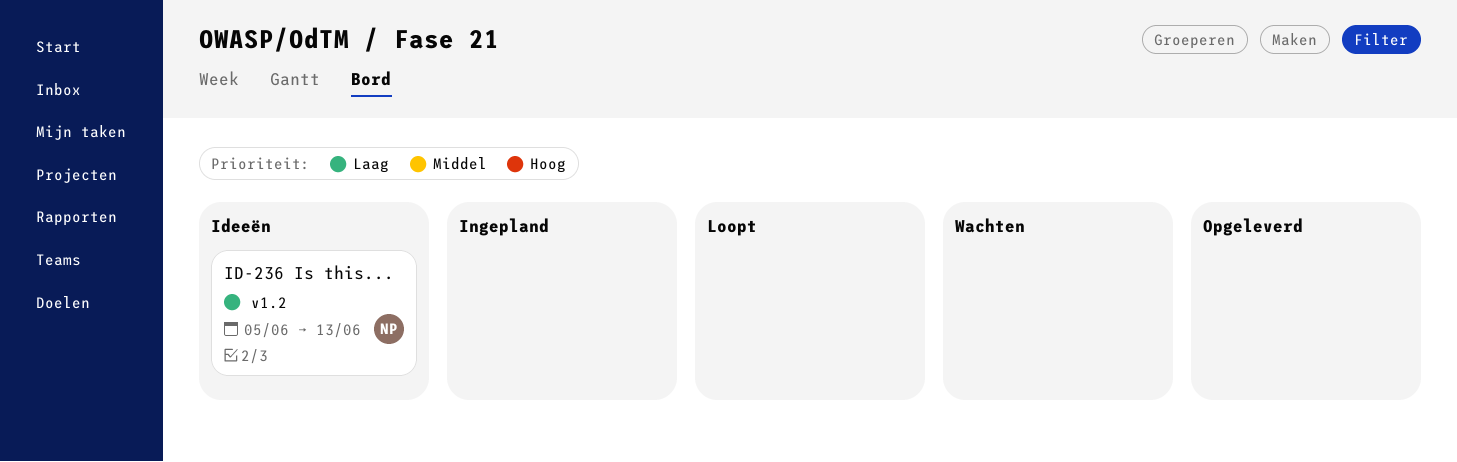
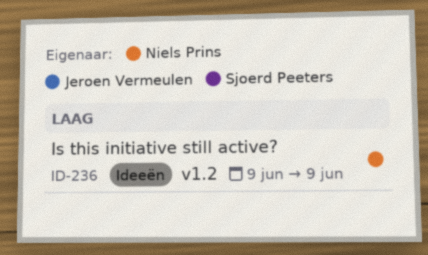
ID-236, start: Jun 5 -> Jun 9
ID-236, due: Jun 13 -> Jun 9

